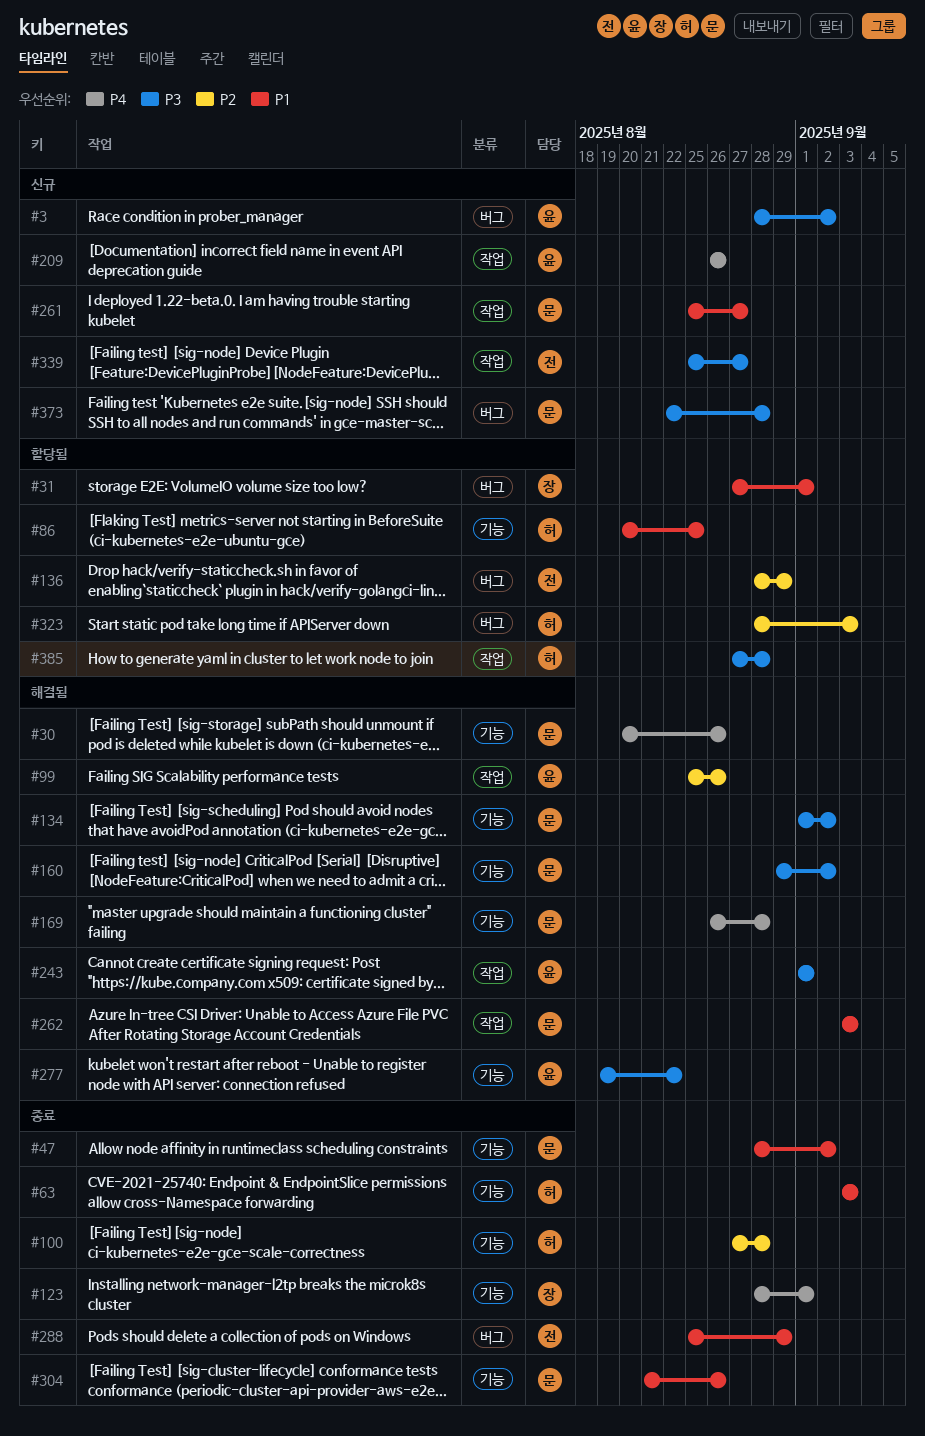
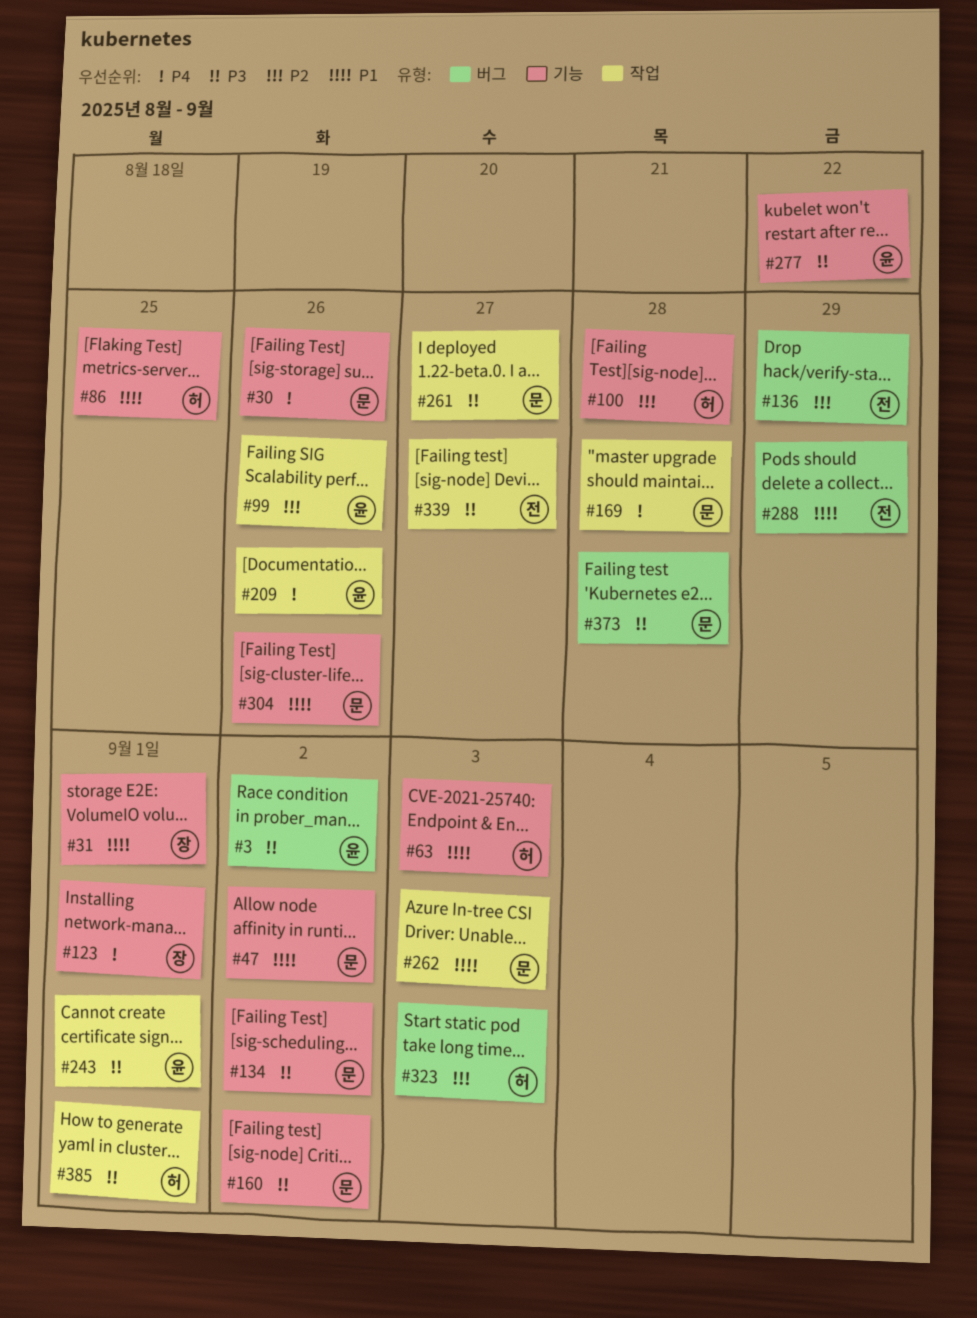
#31, label: 버그 -> 기능
#169, label: 기능 -> 작업
#261, priority: P1 -> P3
#385, due: Aug 28 -> Sep 1

